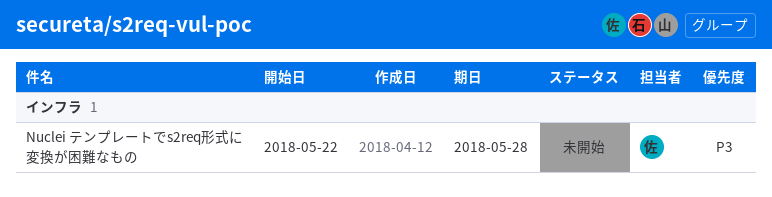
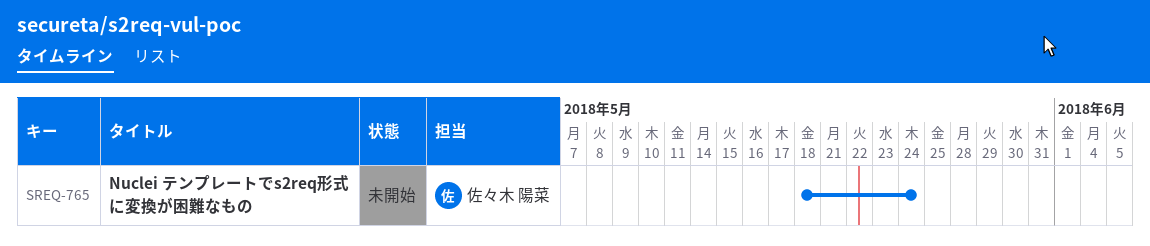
Nuclei テンプレートでs2req形式に変換が困難なもの, start: May 22 -> May 18
Nuclei テンプレートでs2req形式に変換が困難なもの, due: May 28 -> May 24

